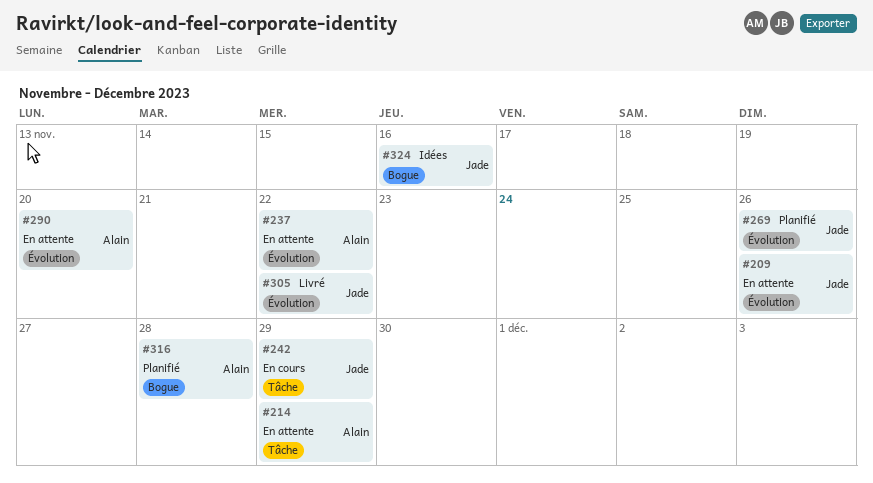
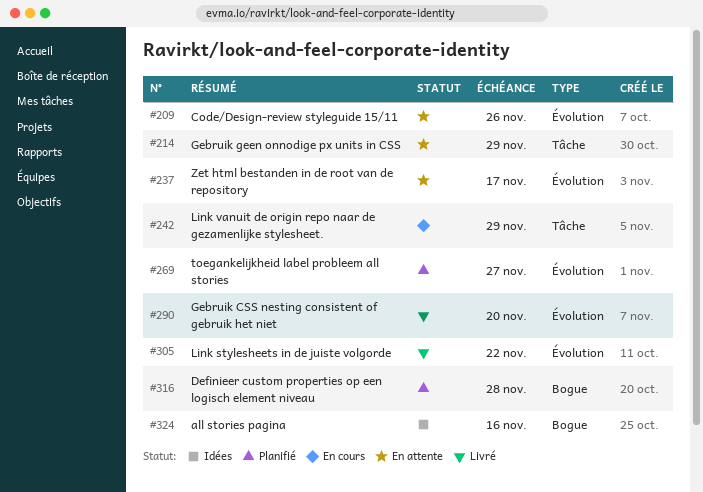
#237, due: Nov 22 -> Nov 17
#269, due: Nov 26 -> Nov 27
#290, status: En attente -> Livré

